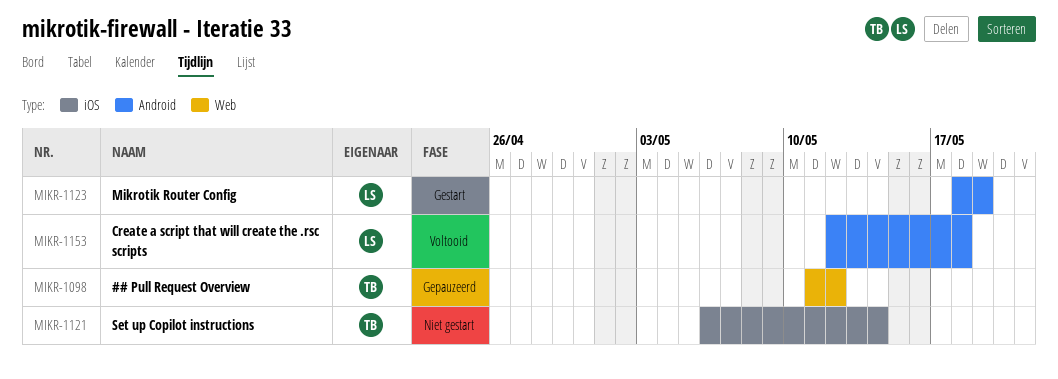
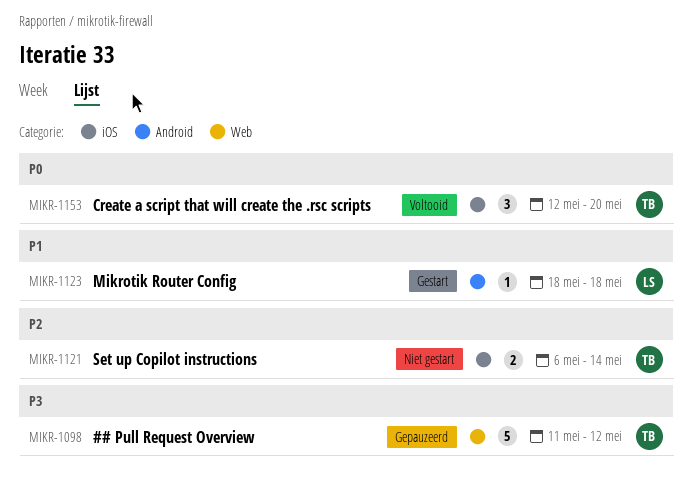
MIKR-1123, due: May 19 -> May 18
MIKR-1153, owner: LS -> TB
MIKR-1153, label: Android -> iOS
MIKR-1153, due: May 18 -> May 20

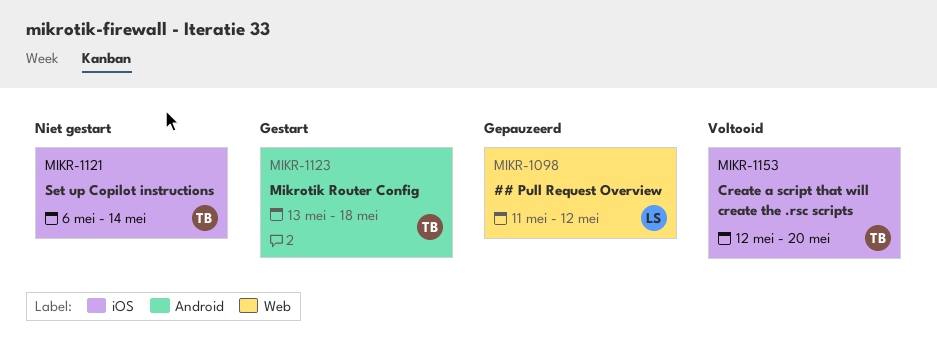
MIKR-1098, owner: TB -> LS
MIKR-1123, owner: LS -> TB
MIKR-1123, start: May 18 -> May 13

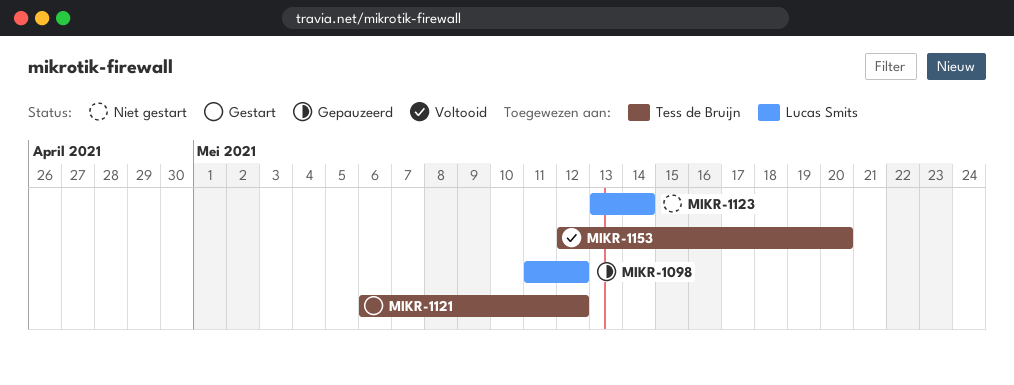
MIKR-1121, status: Niet gestart -> Gestart
MIKR-1121, due: May 14 -> May 12
MIKR-1123, status: Gestart -> Niet gestart
MIKR-1123, owner: Tess de Bruijn -> Lucas Smits
MIKR-1123, due: May 18 -> May 14

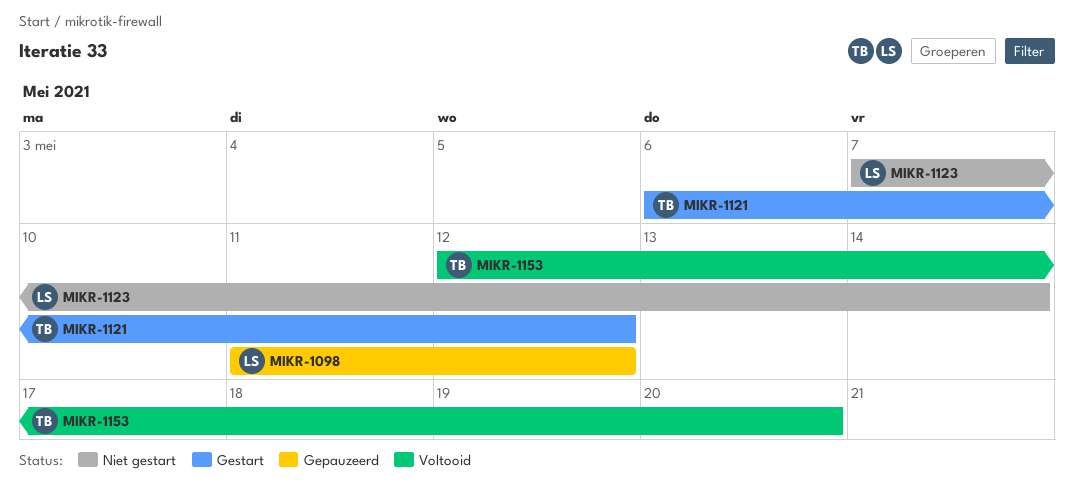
MIKR-1123, start: May 13 -> May 7

